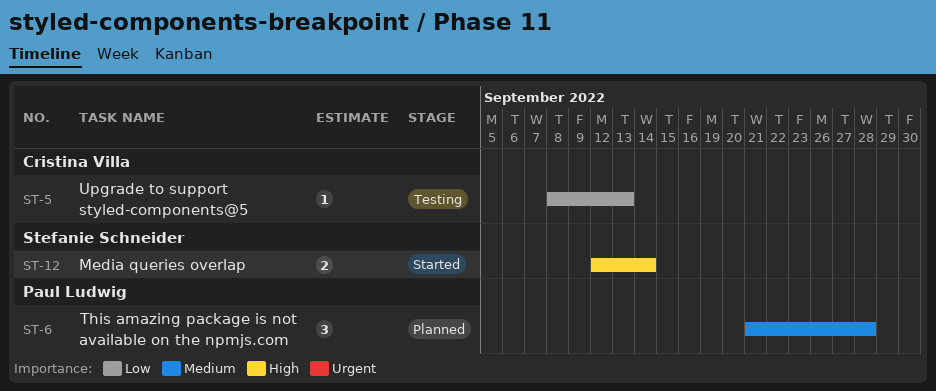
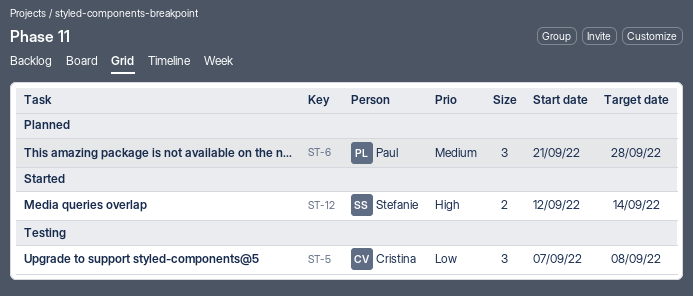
ST-5, estimate: 1 -> 3
ST-5, start: Sep 8 -> Sep 7
ST-5, due: Sep 13 -> Sep 8

